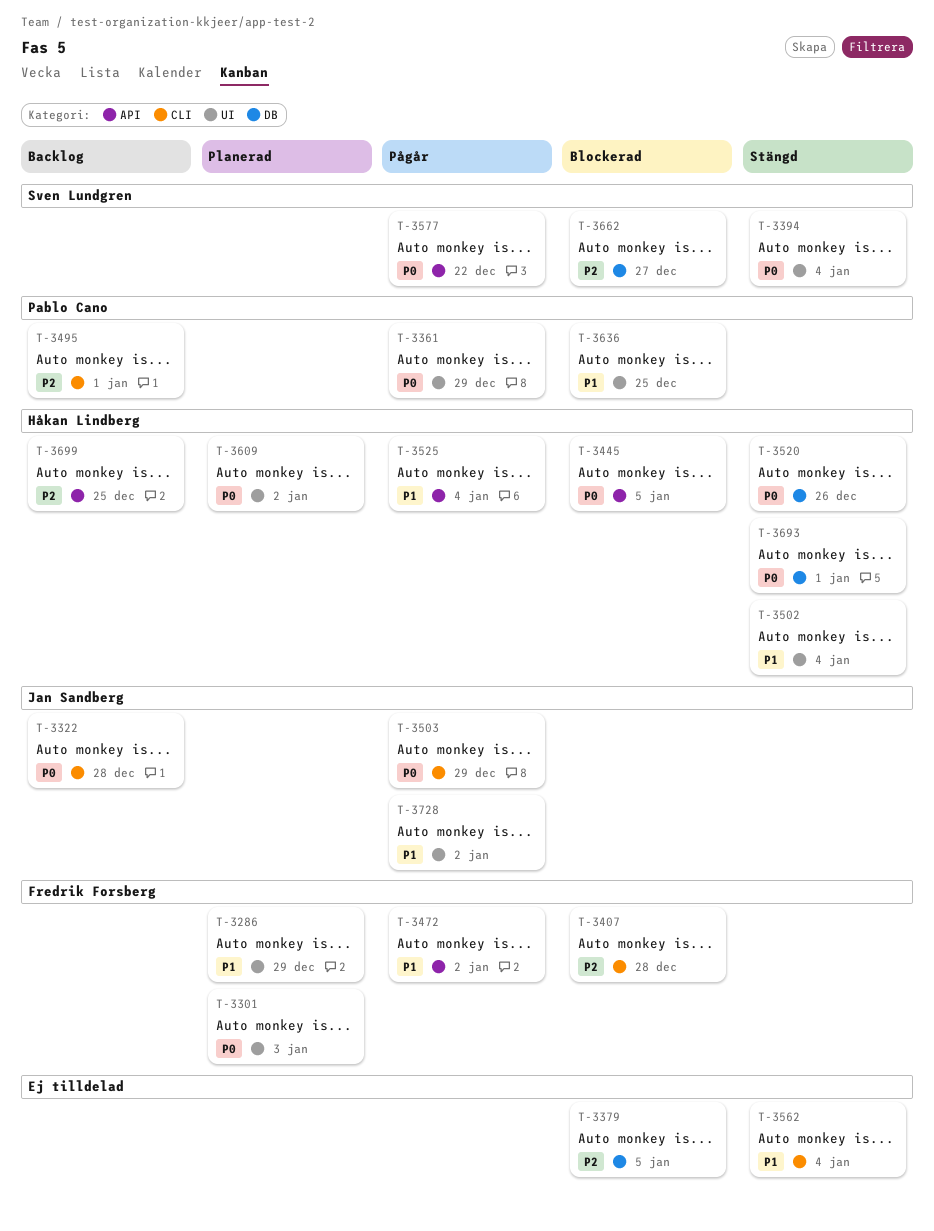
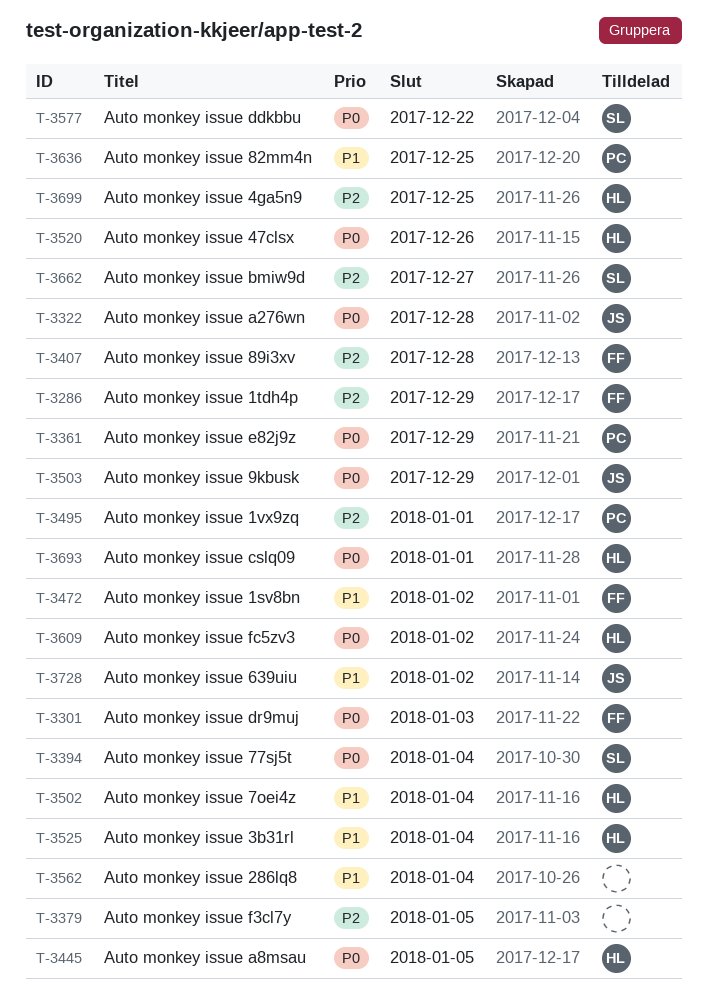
T-3286, priority: P1 -> P2

